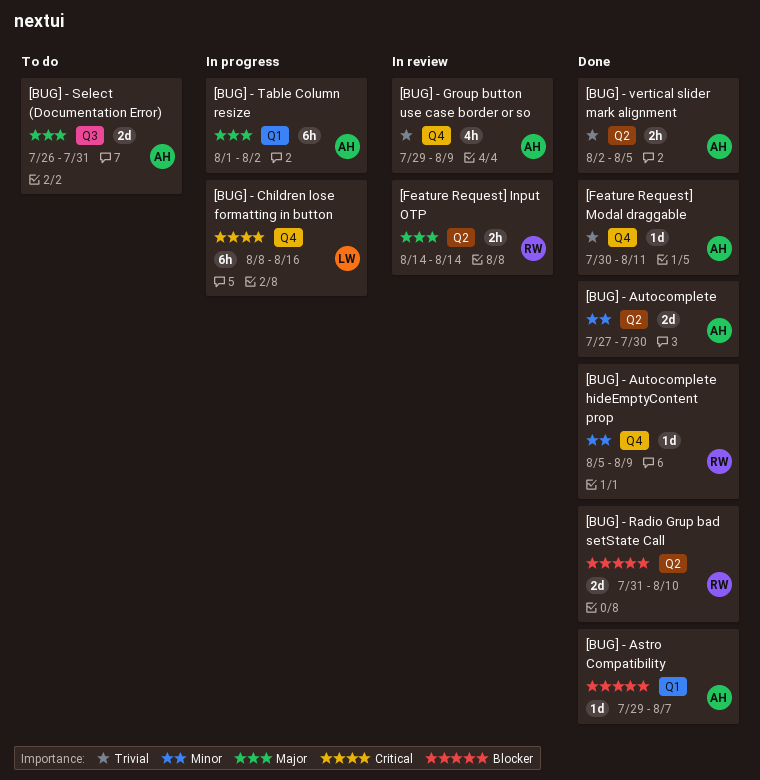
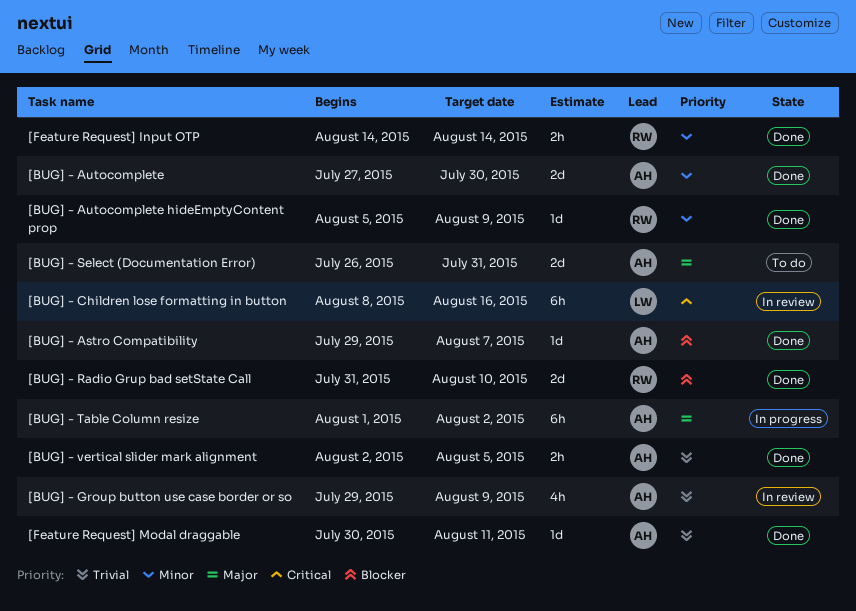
[BUG] - Children lose formatting in button, status: In progress -> In review
[Feature Request] Input OTP, status: In review -> Done
[Feature Request] Input OTP, priority: Major -> Minor

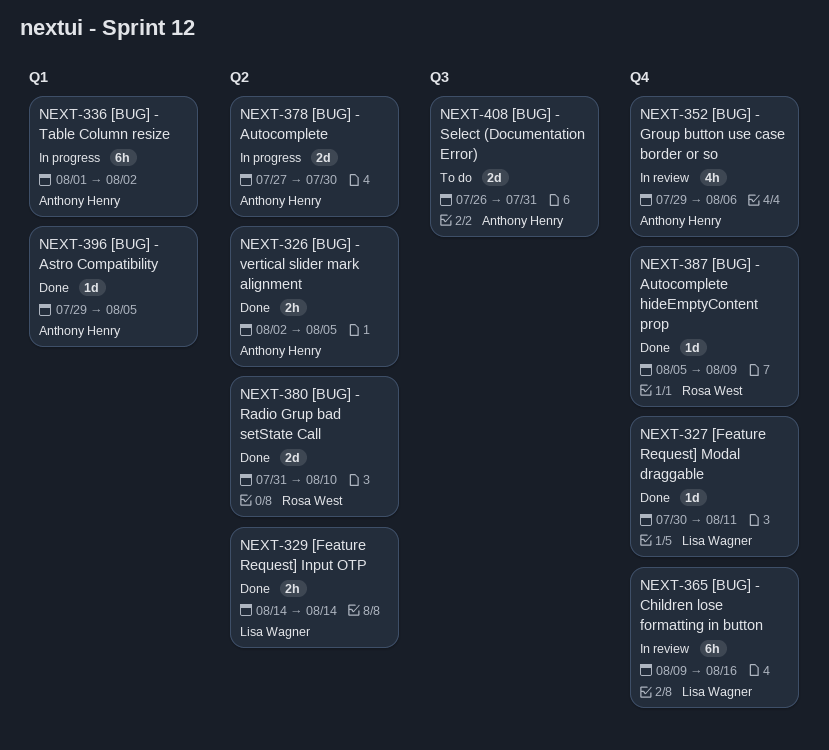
[BUG] - Astro Compatibility, due: Aug 7 -> Aug 5
[BUG] - Autocomplete, status: Done -> In progress
[BUG] - Children lose formatting in button, start: Aug 8 -> Aug 9
[BUG] - Group button use case border or so, due: Aug 9 -> Aug 6
[Feature Request] Input OTP, owner: Rosa West -> Lisa Wagner
[Feature Request] Modal draggable, owner: Anthony Henry -> Lisa Wagner

